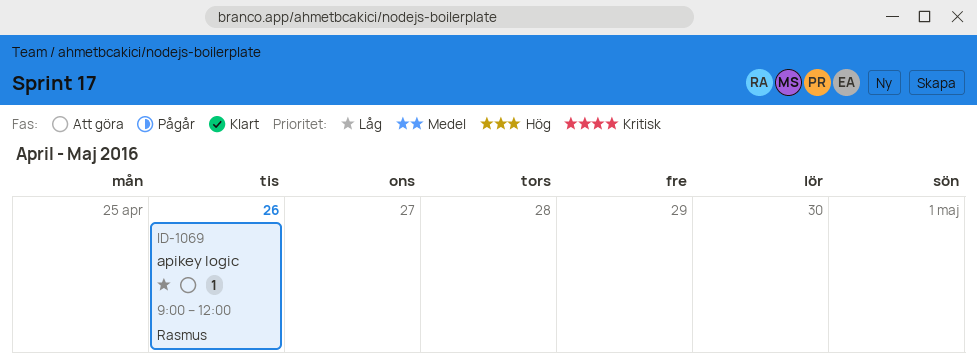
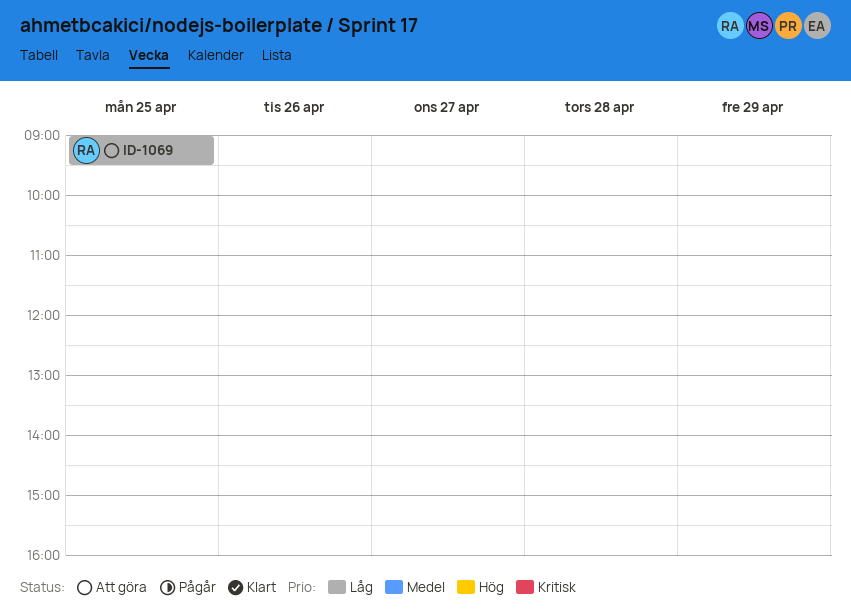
ID-1069, day: Apr 26 -> Apr 25
ID-1069, ends: 12:00 -> 09:30

